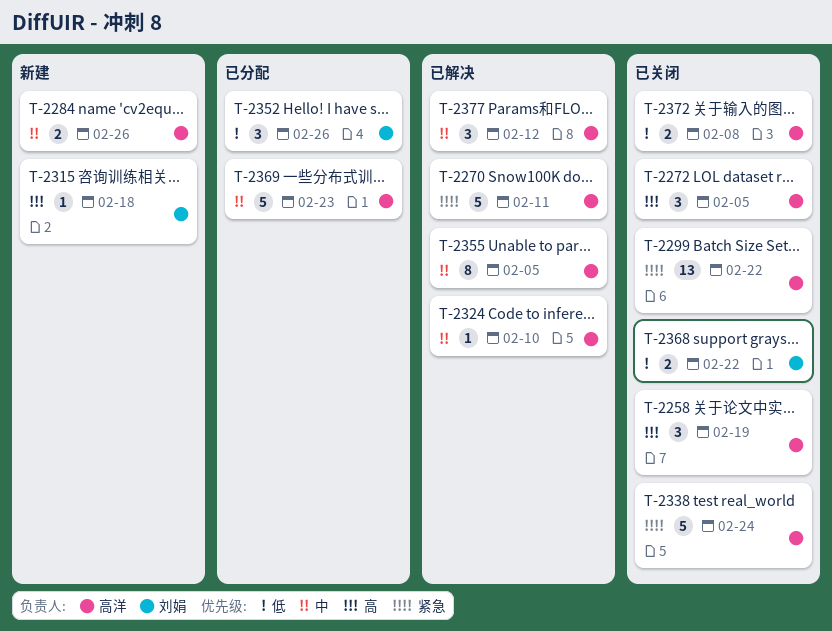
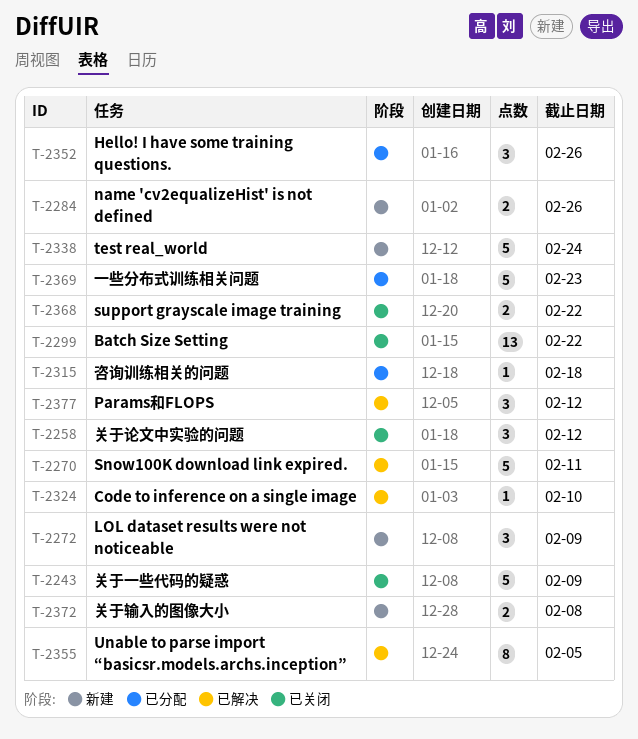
T-2243: none -> present
T-2258, due: Feb 19 -> Feb 12
T-2272, status: 已关闭 -> 新建
T-2272, due: Feb 5 -> Feb 9
T-2315, status: 新建 -> 已分配
T-2338, status: 已关闭 -> 新建
T-2372, status: 已关闭 -> 新建

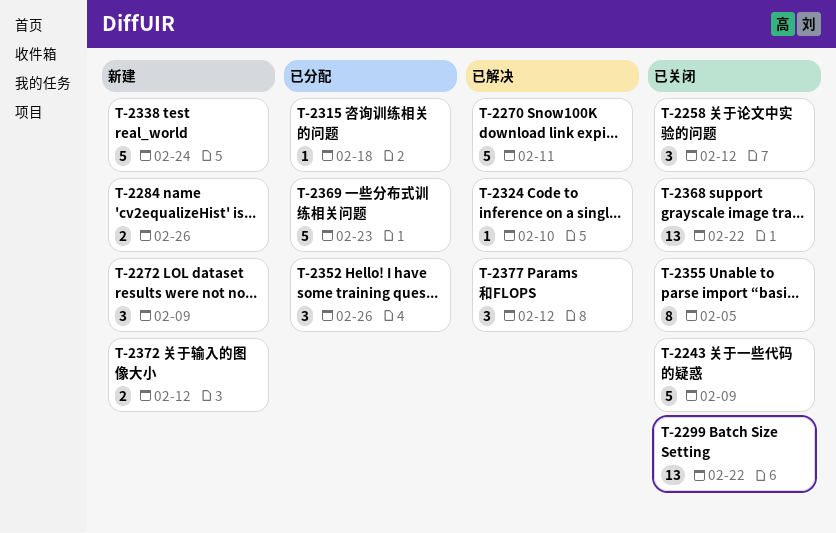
T-2355, status: 已解决 -> 已关闭
T-2368, estimate: 2 -> 13
T-2372, due: Feb 8 -> Feb 12

